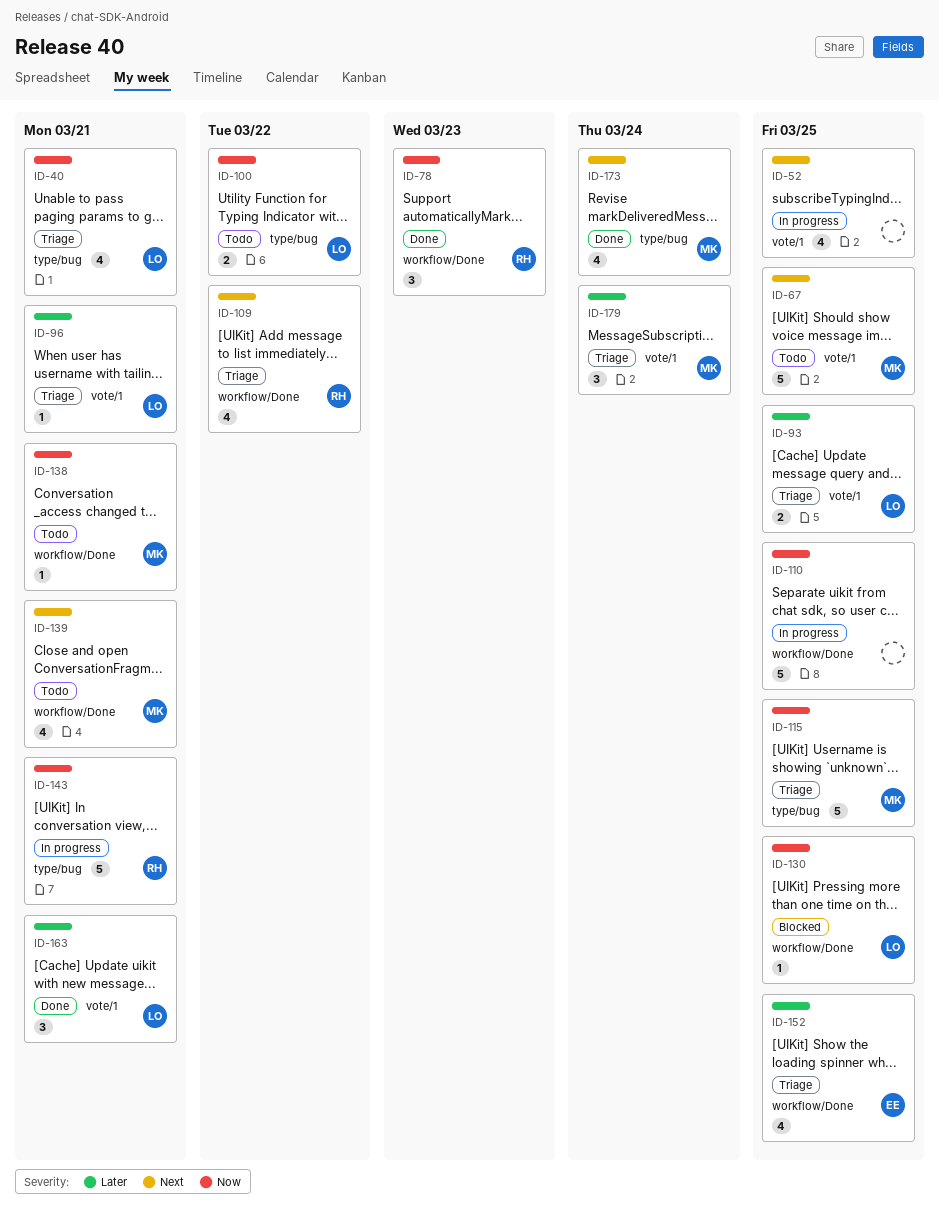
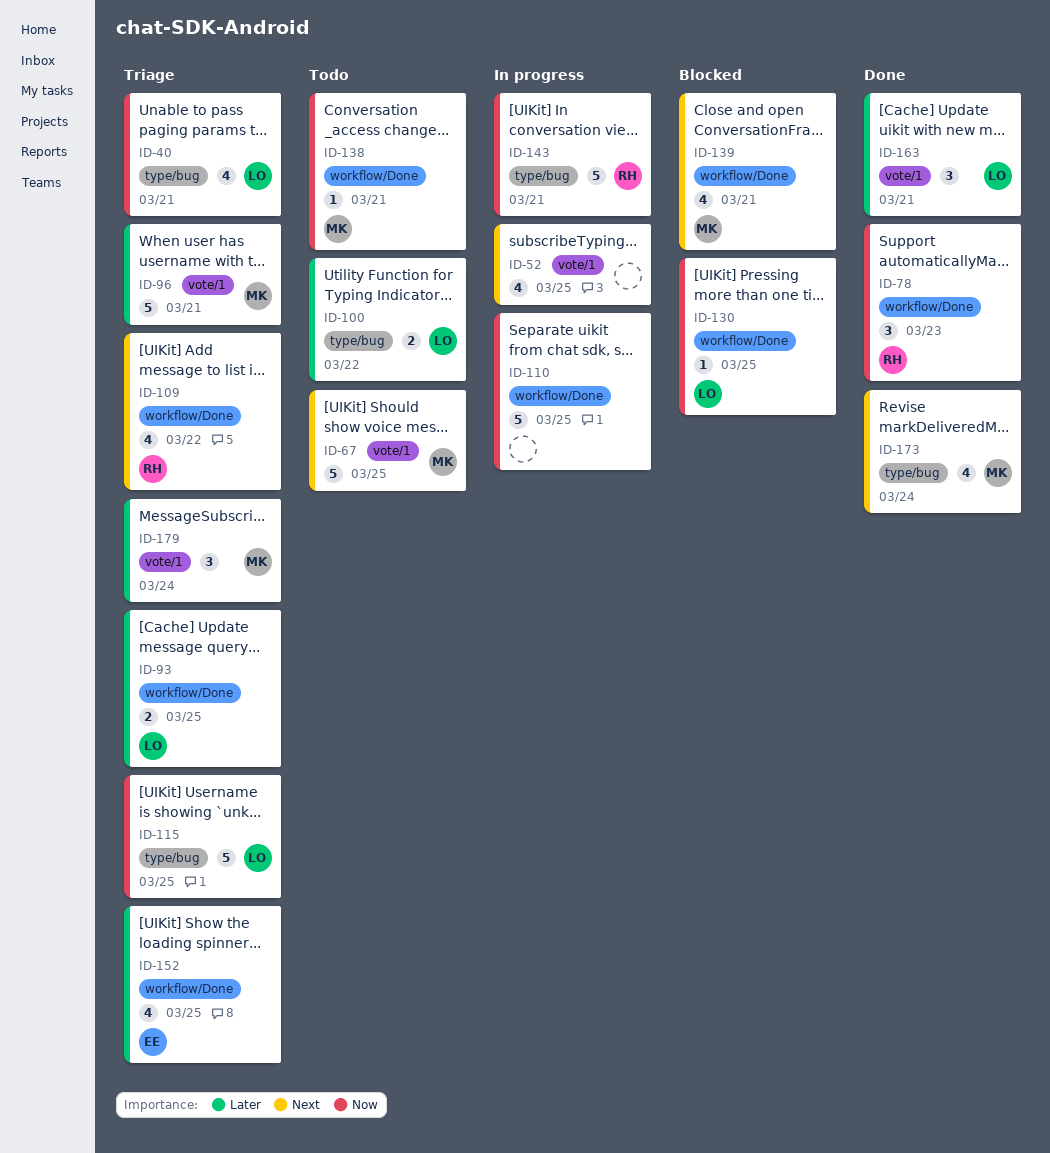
ID-93, label: vote/1 -> workflow/Done
ID-96, owner: LO -> MK
ID-96, estimate: 1 -> 5
ID-100, priority: Now -> Later
ID-115, owner: MK -> LO
ID-139, status: Todo -> Blocked

